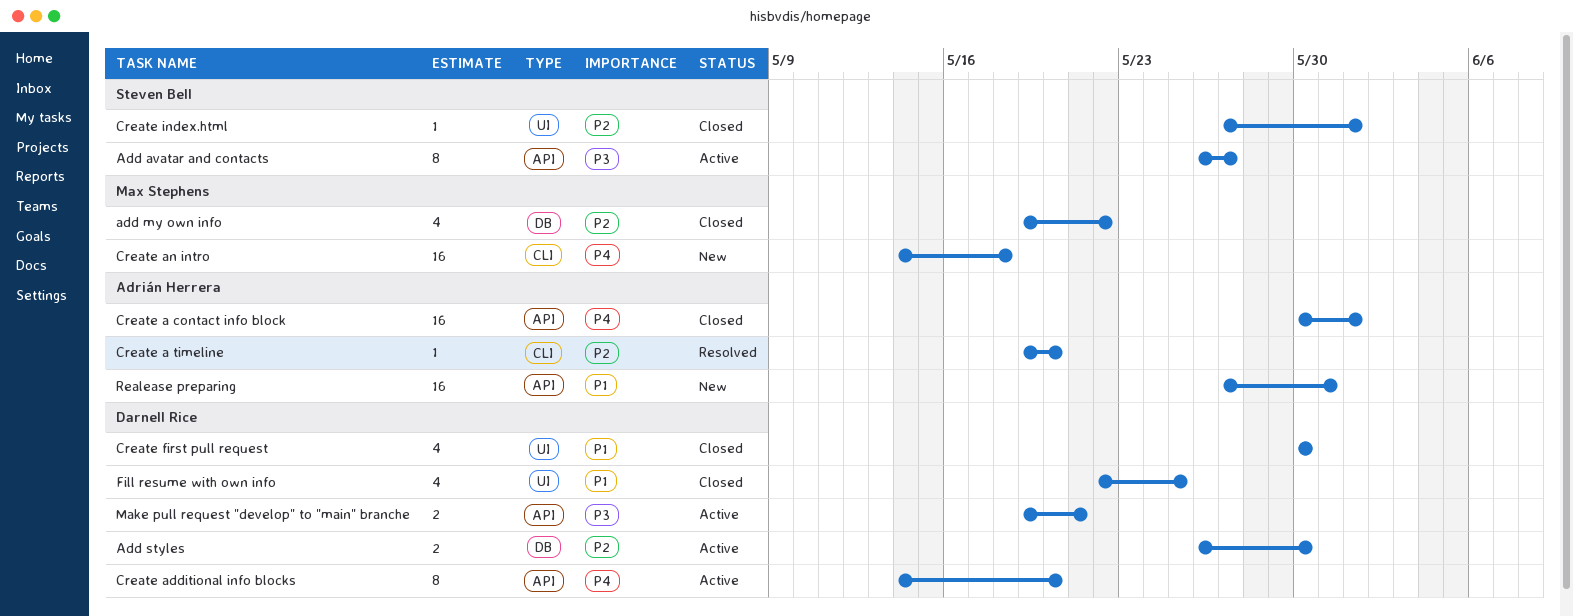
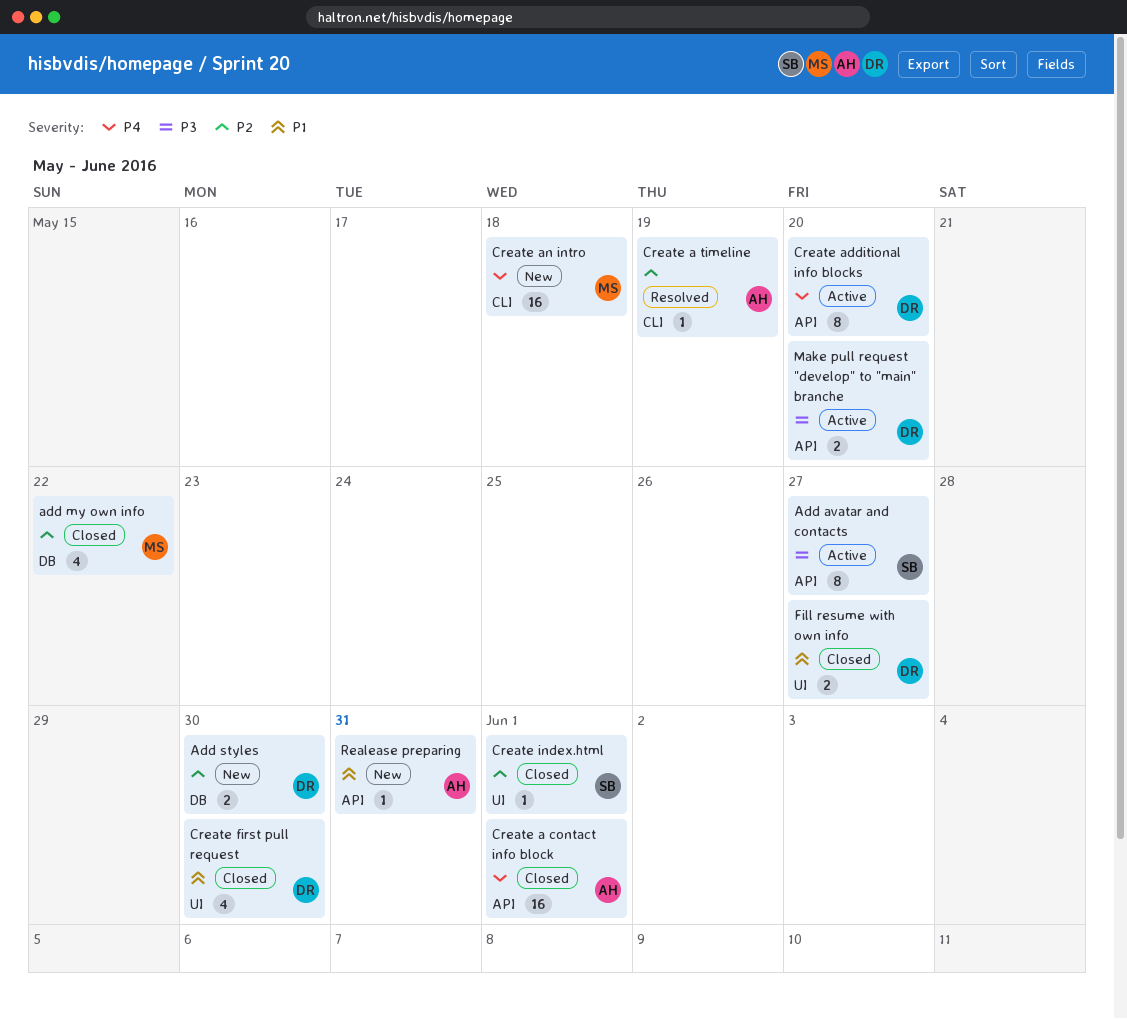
Add styles, status: Active -> New
Create a timeline, due: May 20 -> May 19
Fill resume with own info, estimate: 4 -> 2
Fill resume with own info, due: May 25 -> May 27
Make pull request "develop" to "main" branche, due: May 21 -> May 20
Realease preparing, estimate: 16 -> 1

